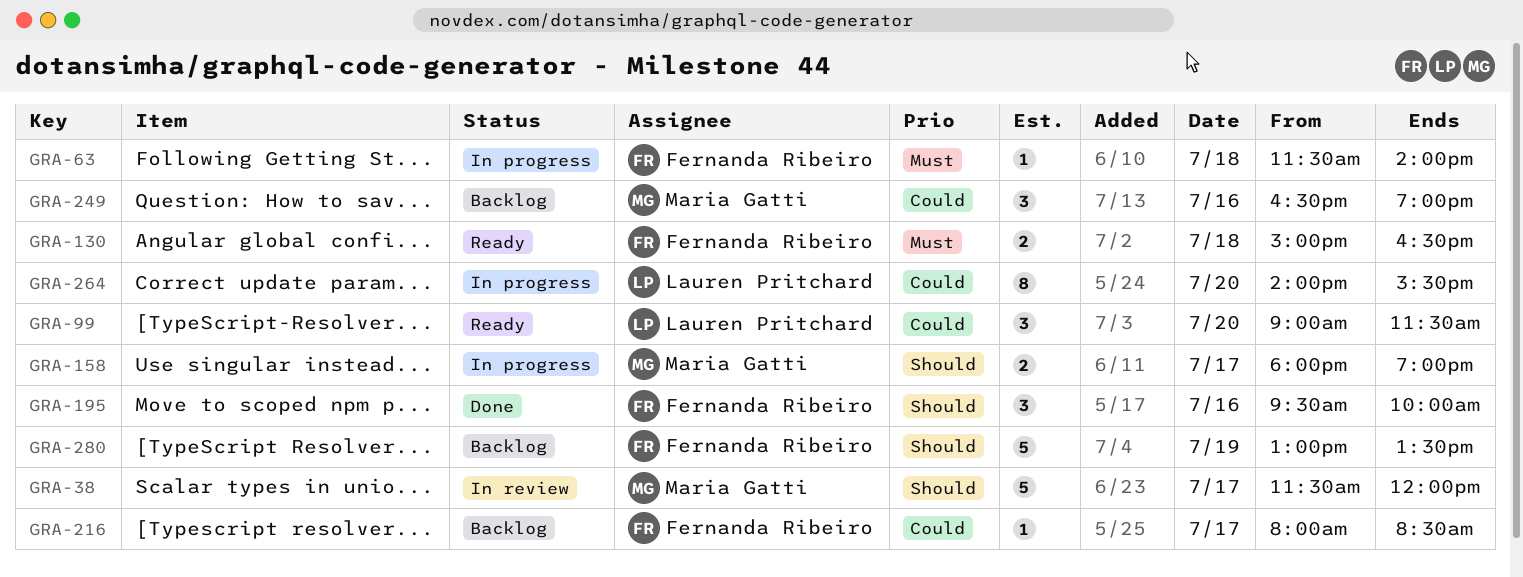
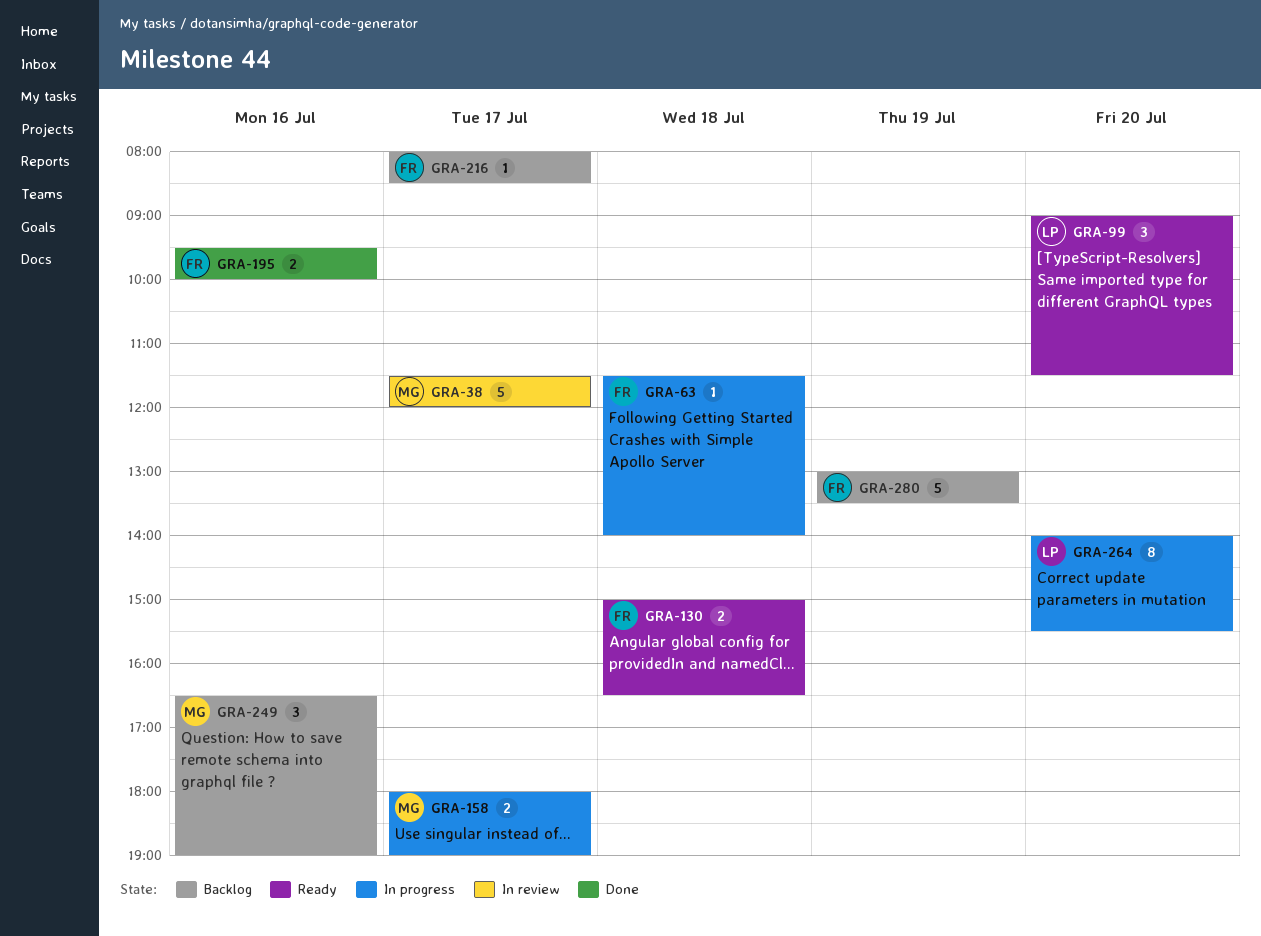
GRA-195, estimate: 3 -> 2

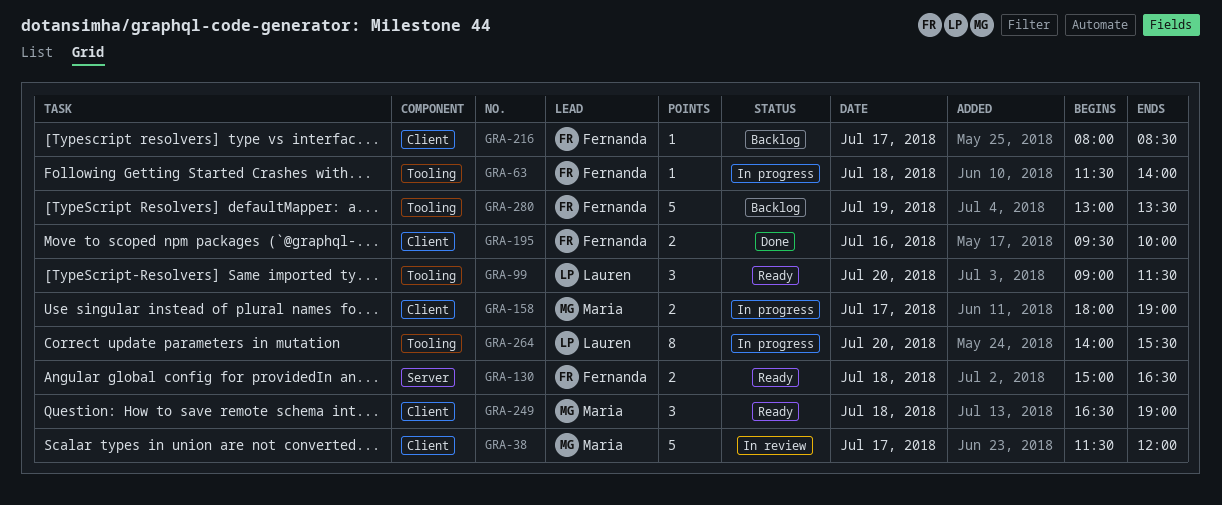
GRA-249, status: Backlog -> Ready
GRA-249, day: Jul 16 -> Jul 18

